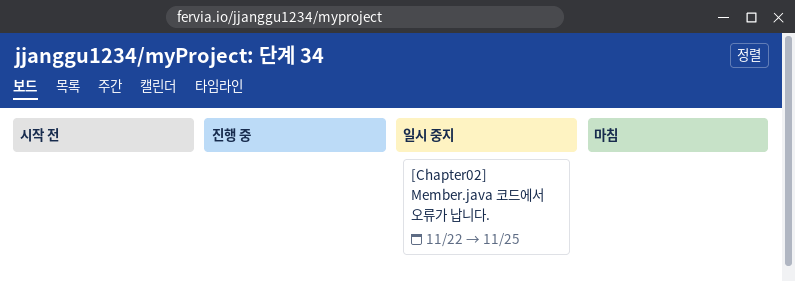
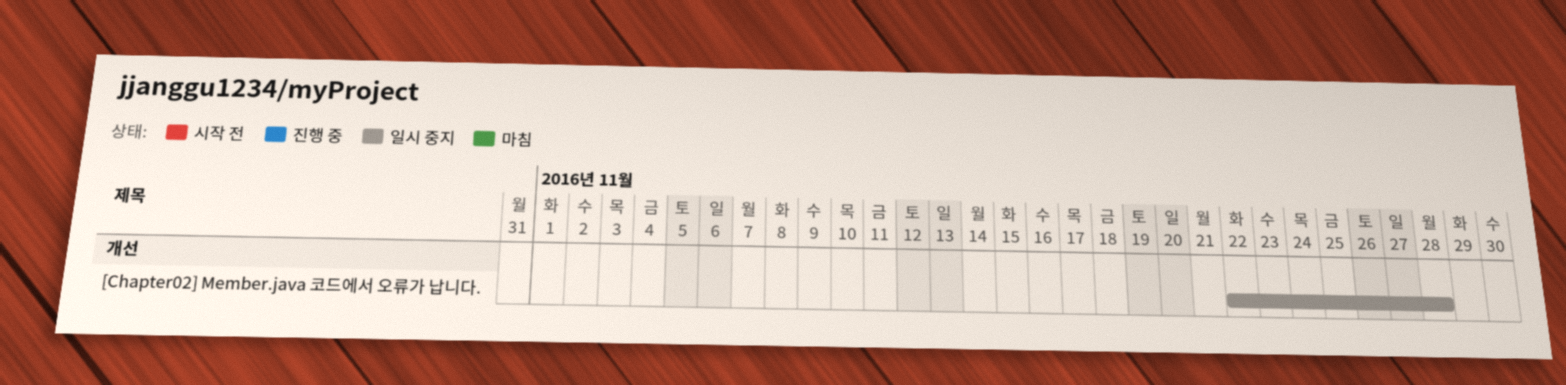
[Chapter02] Member.java 코드에서 오류가 납니다., due: Nov 25 -> Nov 28

